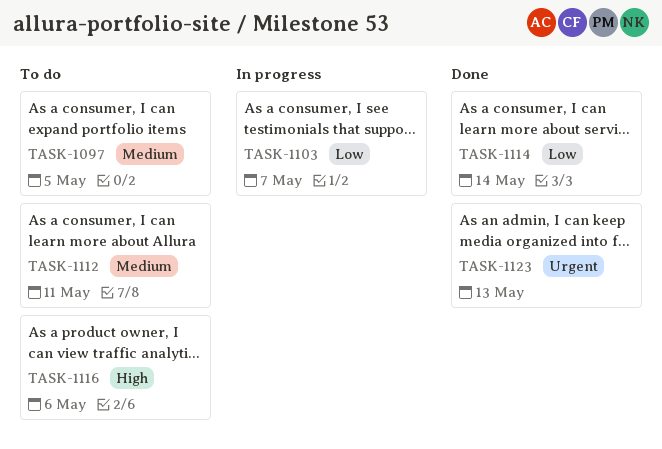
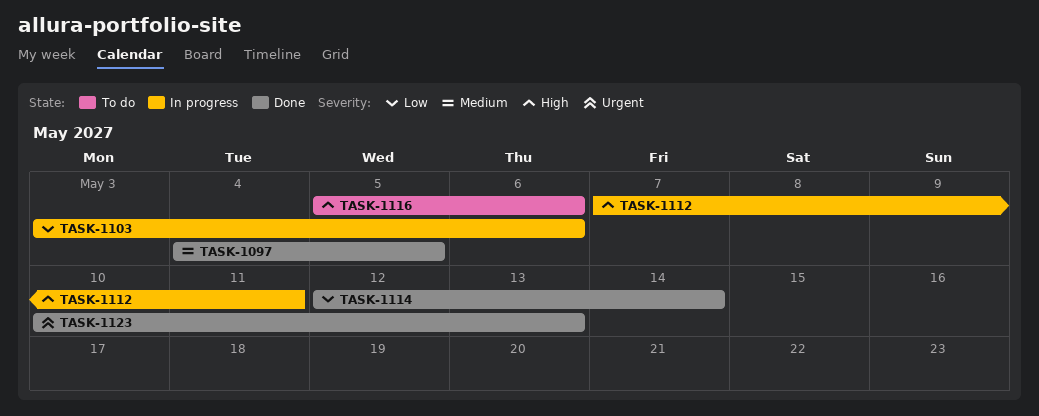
TASK-1097, status: To do -> Done
TASK-1103, due: May 7 -> May 6
TASK-1112, status: To do -> In progress
TASK-1112, priority: Medium -> High

